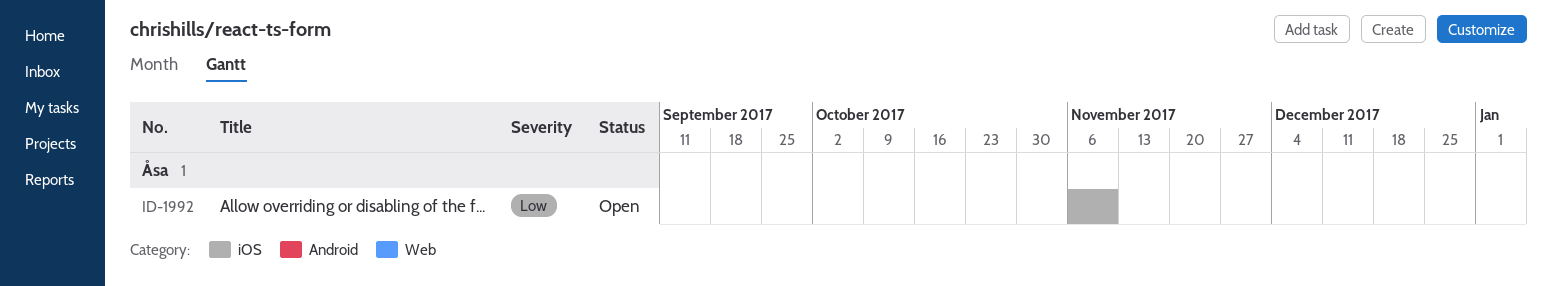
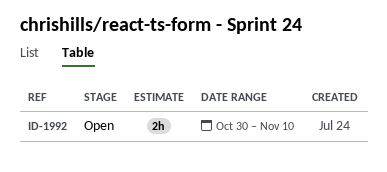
ID-1992, start: Nov 6 -> Oct 30

